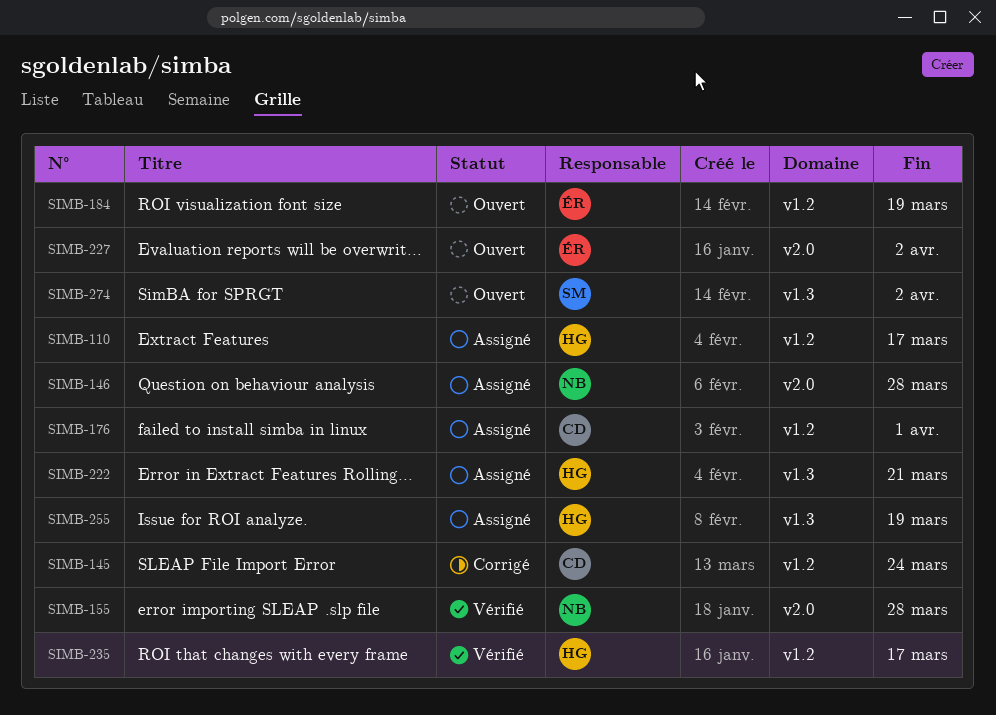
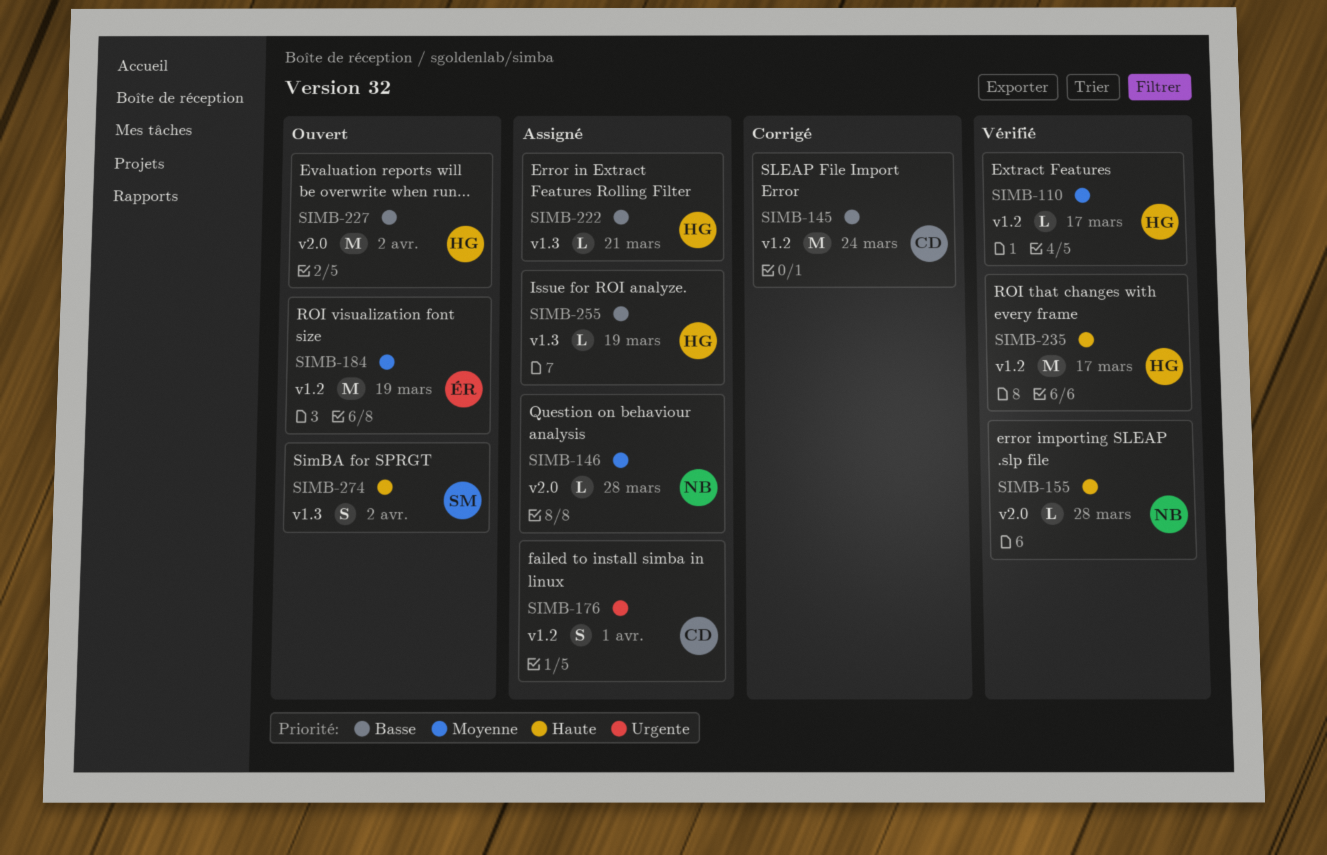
SIMB-110, status: Assigné -> Vérifié
SIMB-227, owner: ÉR -> HG

